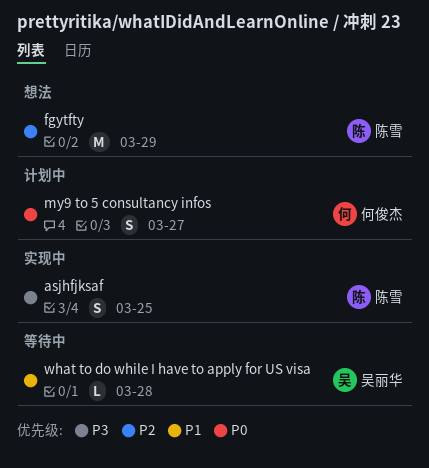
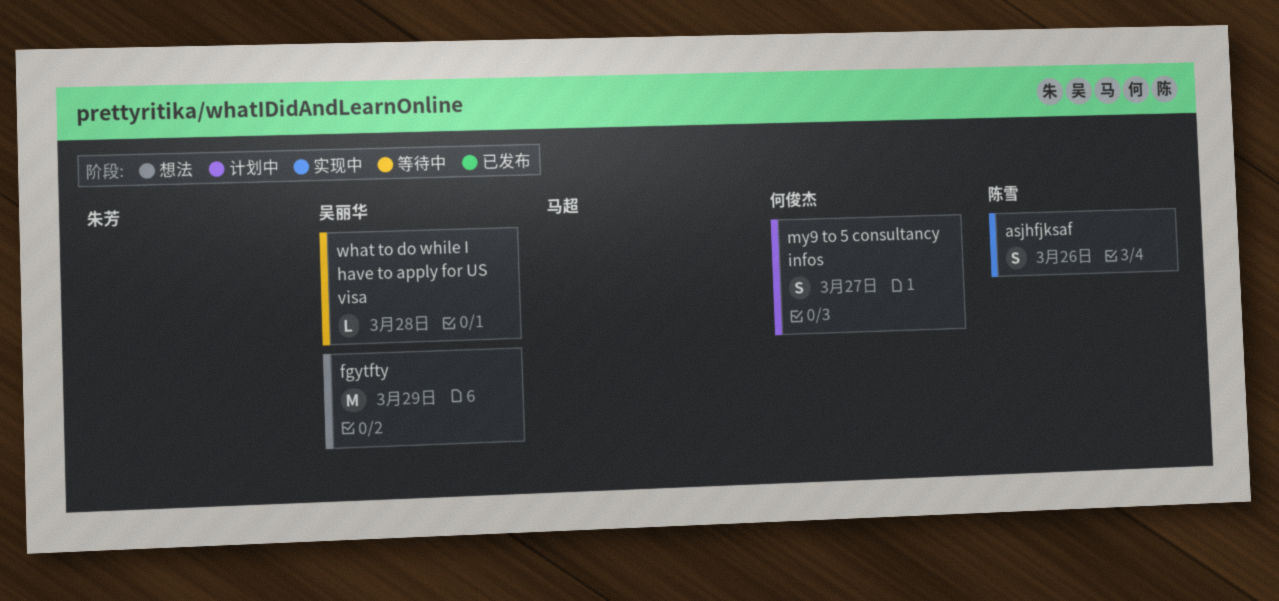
asjhfjksaf, due: Mar 25 -> Mar 26
fgytfty, owner: 陈雪 -> 吴丽华

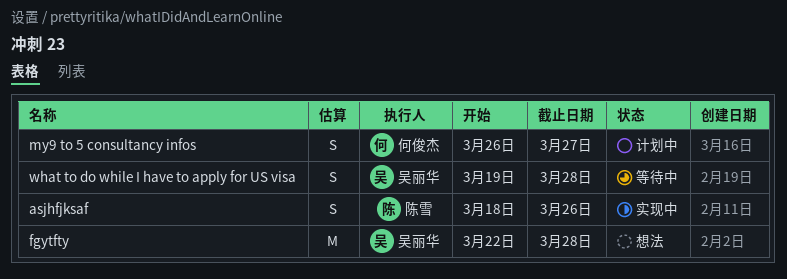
fgytfty, due: Mar 29 -> Mar 28
what to do while I have to apply for US visa, estimate: L -> S

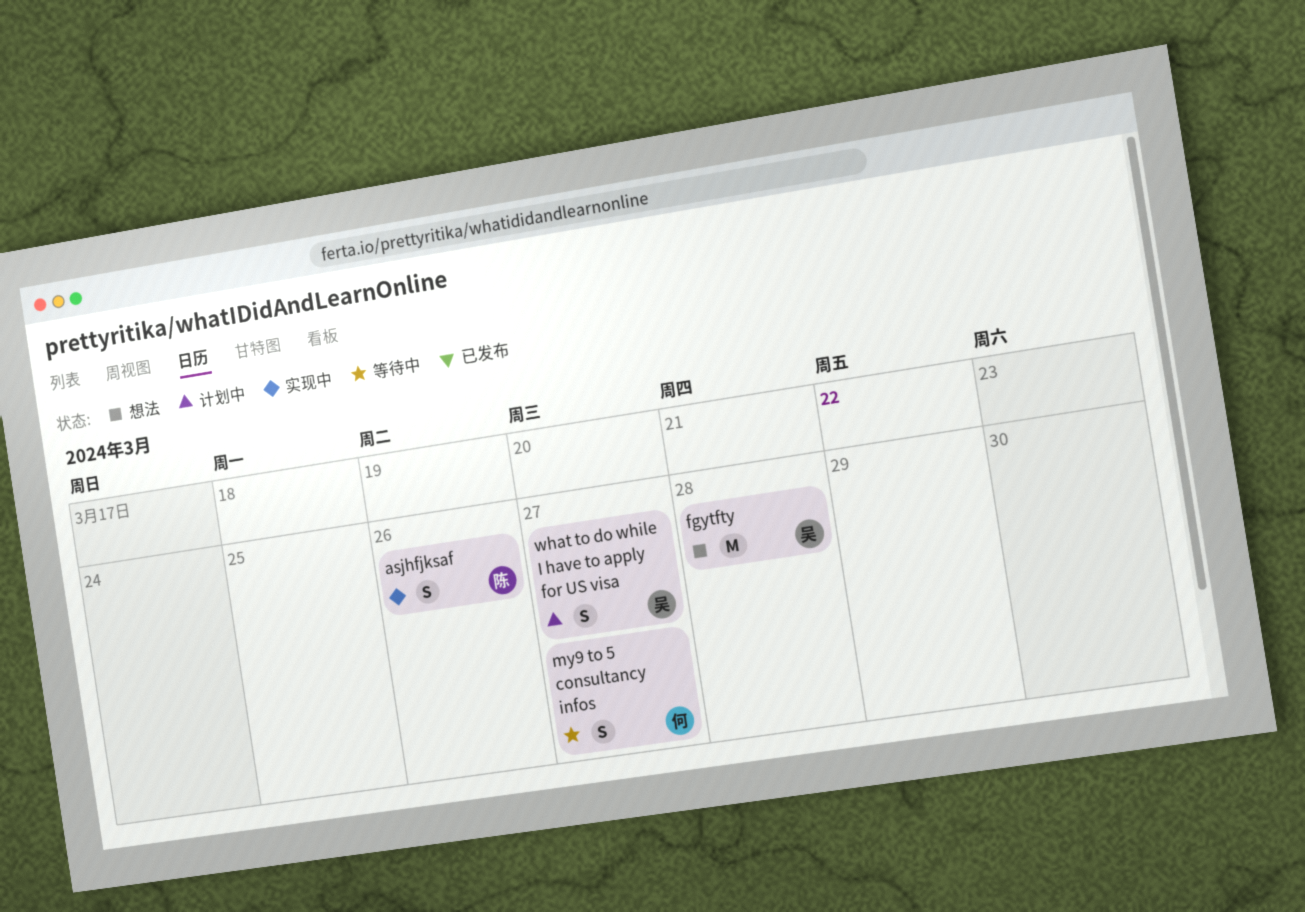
my9 to 5 consultancy infos, status: 计划中 -> 等待中
what to do while I have to apply for US visa, status: 等待中 -> 计划中
what to do while I have to apply for US visa, due: Mar 28 -> Mar 27

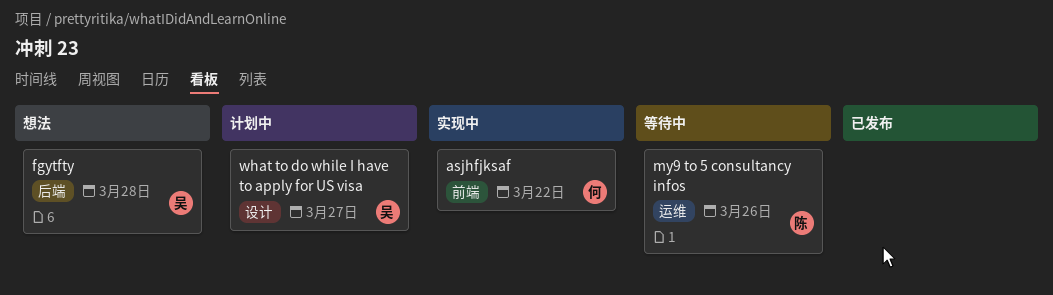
asjhfjksaf, owner: 陈 -> 何
asjhfjksaf, due: Mar 26 -> Mar 22
my9 to 5 consultancy infos, owner: 何 -> 陈
my9 to 5 consultancy infos, due: Mar 27 -> Mar 26

